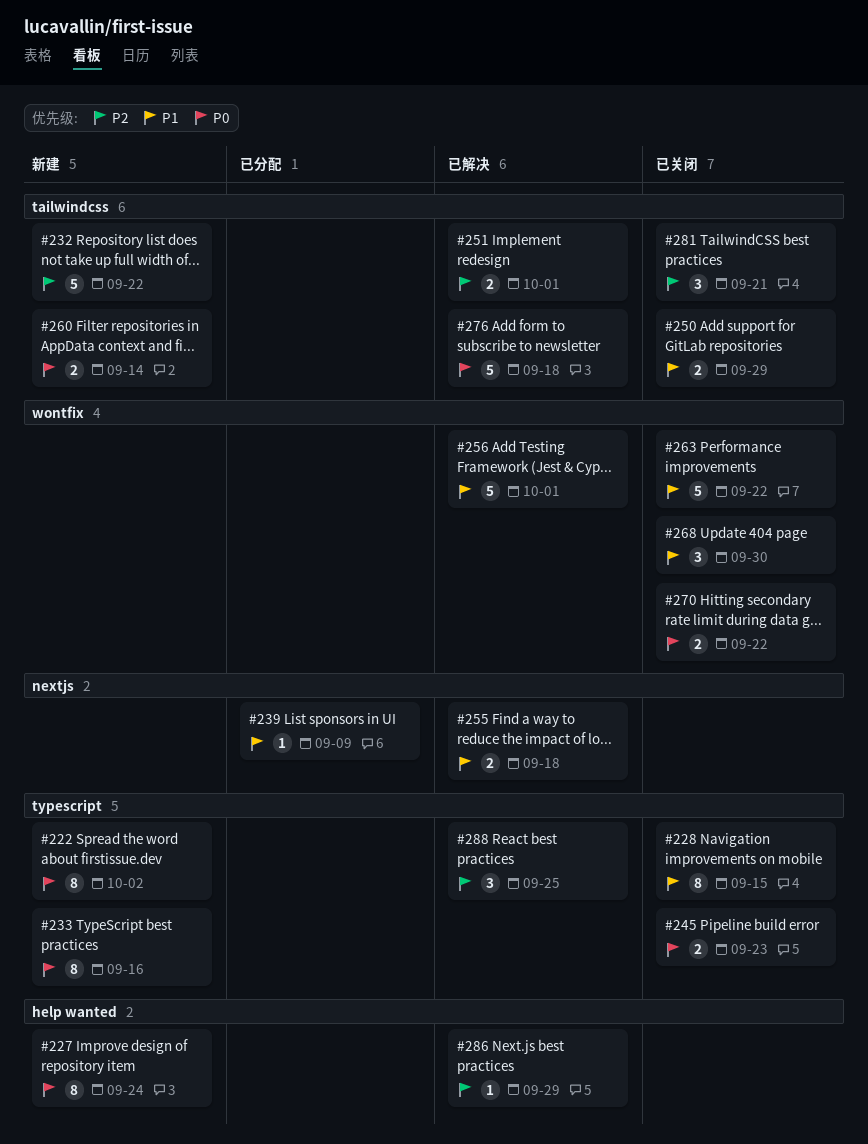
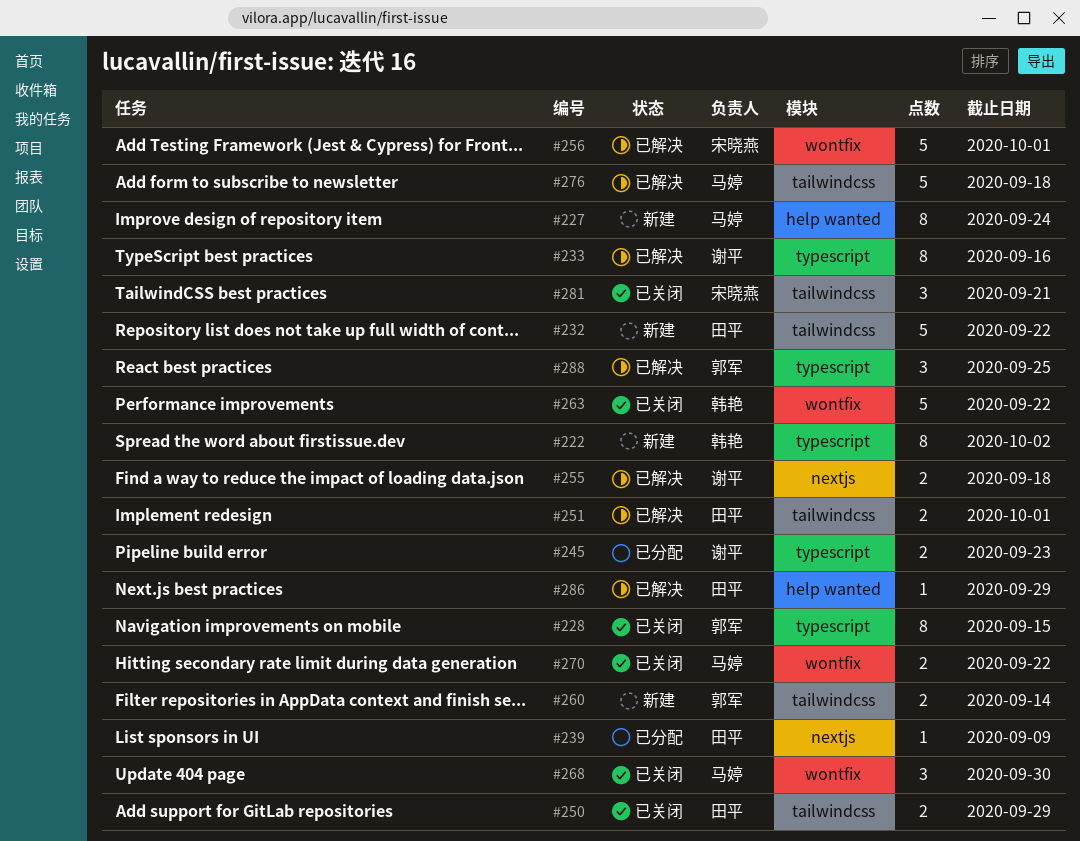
#233, status: 新建 -> 已解决
#245, status: 已关闭 -> 已分配

